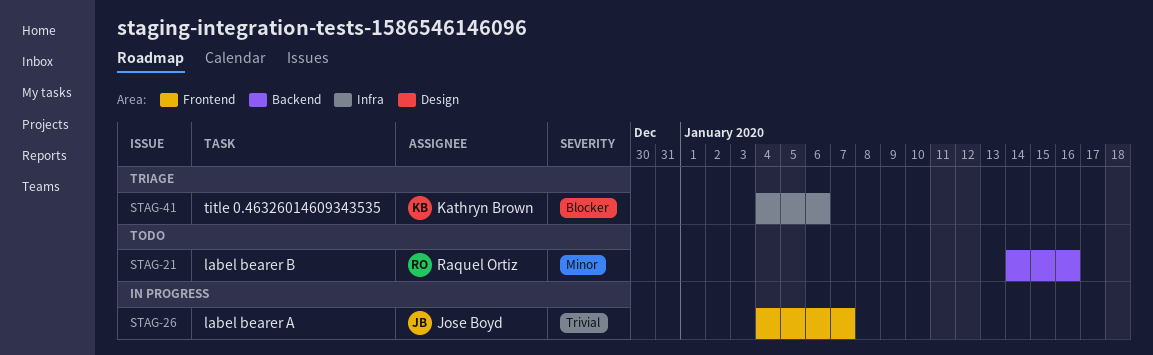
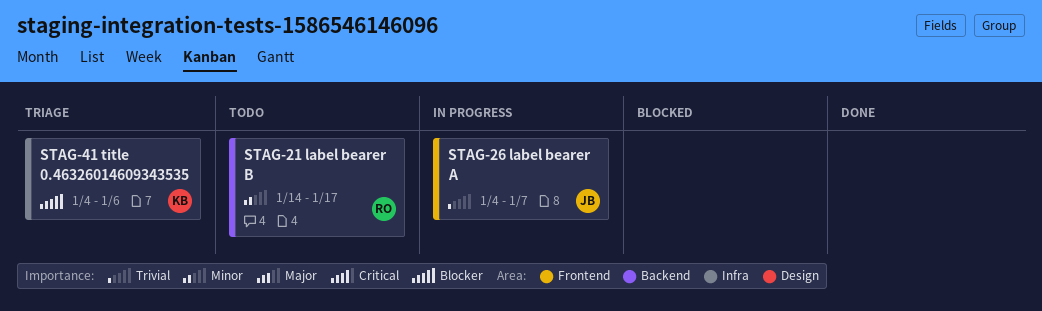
STAG-21, due: Jan 16 -> Jan 17

